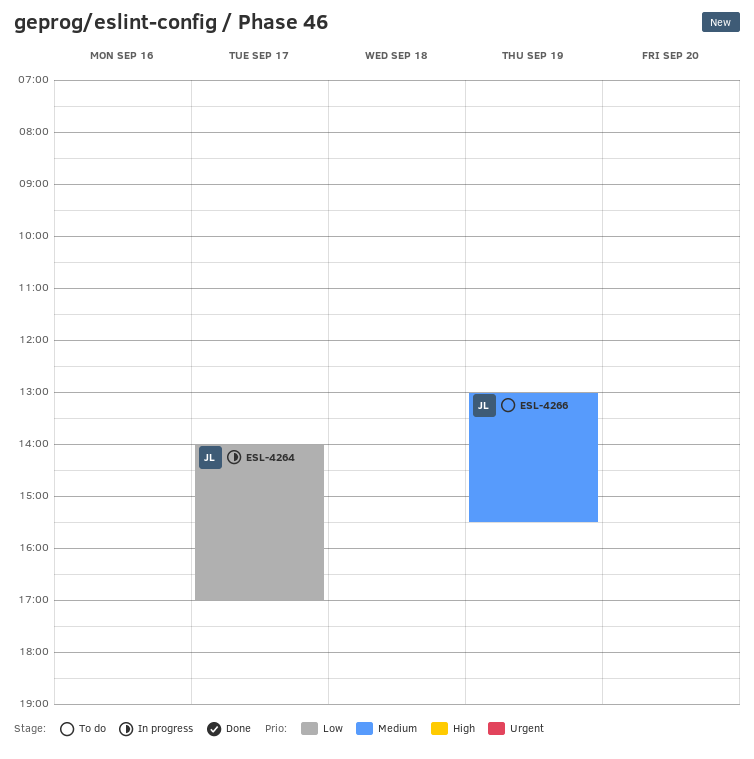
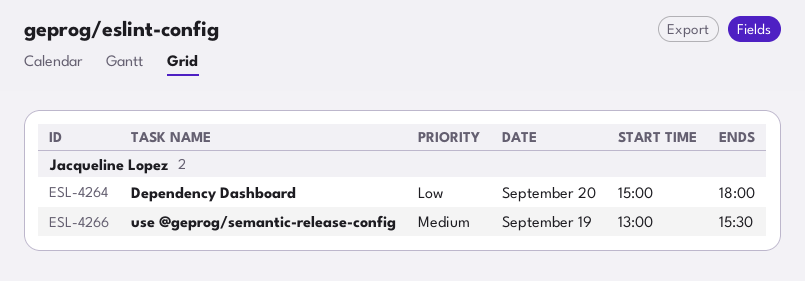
ESL-4264, day: Sep 17 -> Sep 20
ESL-4264, begins: 14:00 -> 15:00
ESL-4264, ends: 17:00 -> 18:00

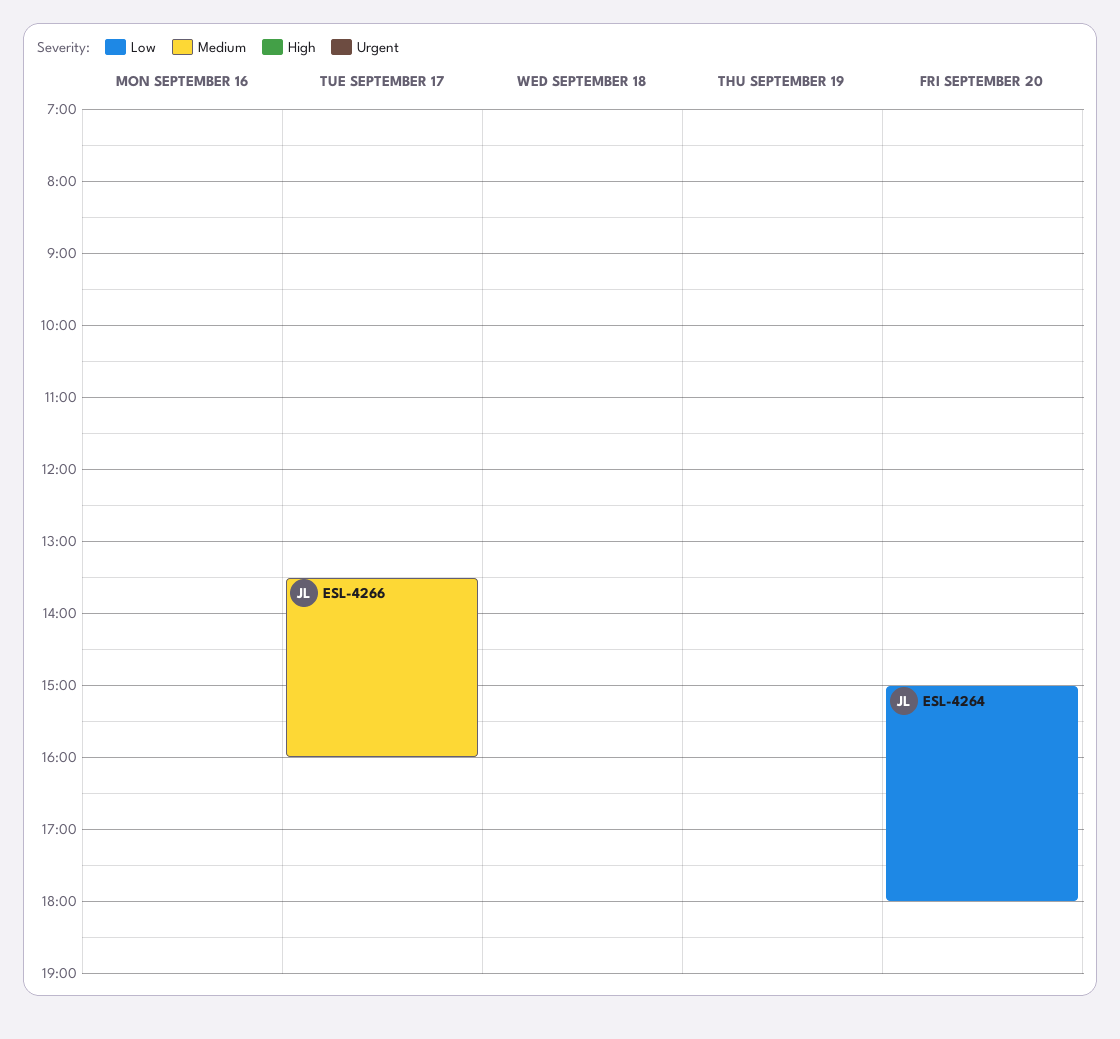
ESL-4266, day: Sep 19 -> Sep 17
ESL-4266, begins: 13:00 -> 13:30
ESL-4266, ends: 15:30 -> 16:00

